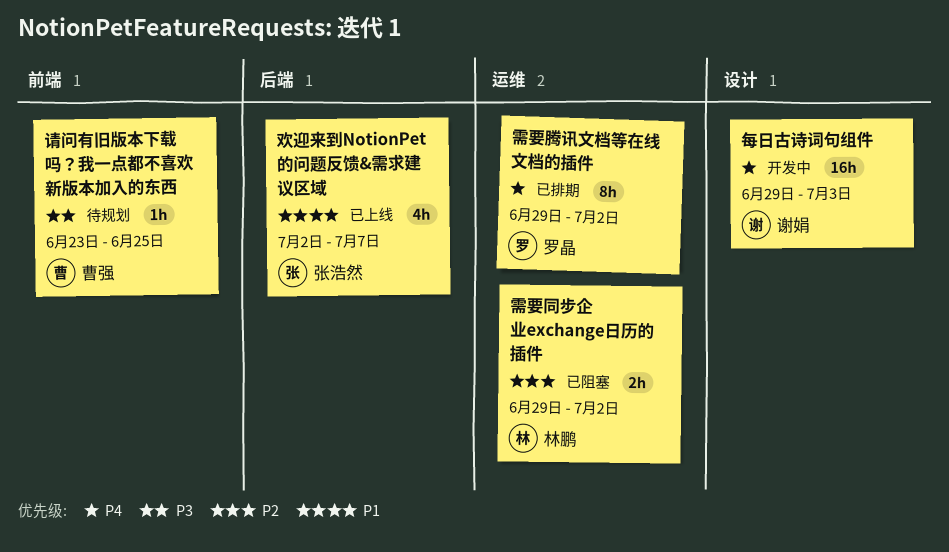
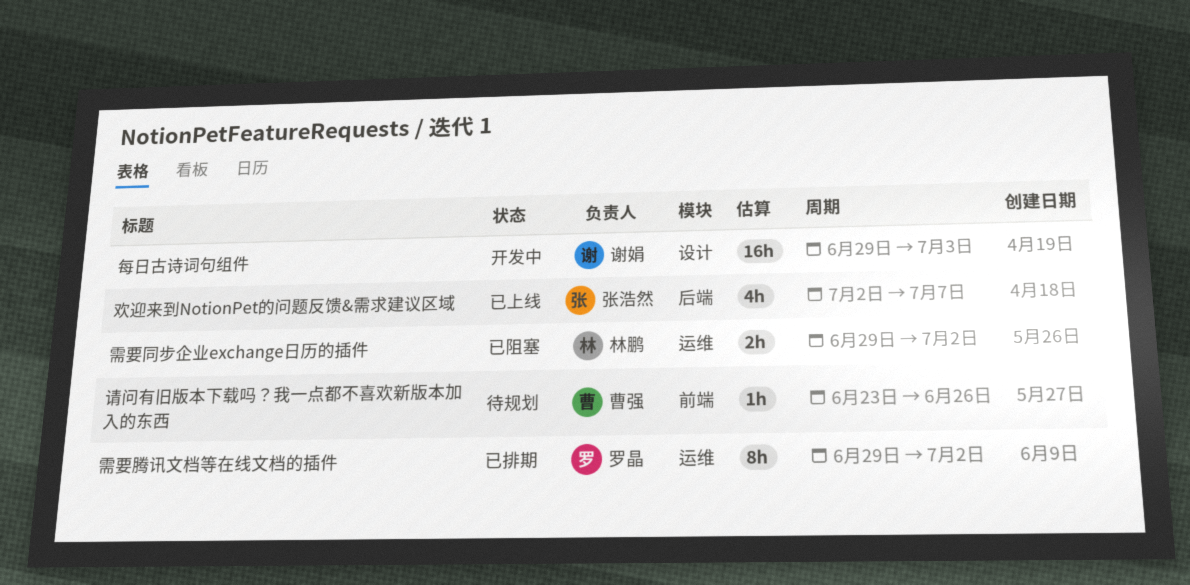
请问有旧版本下载吗？我一点都不喜欢新版本加入的东西, due: Jun 25 -> Jun 26

